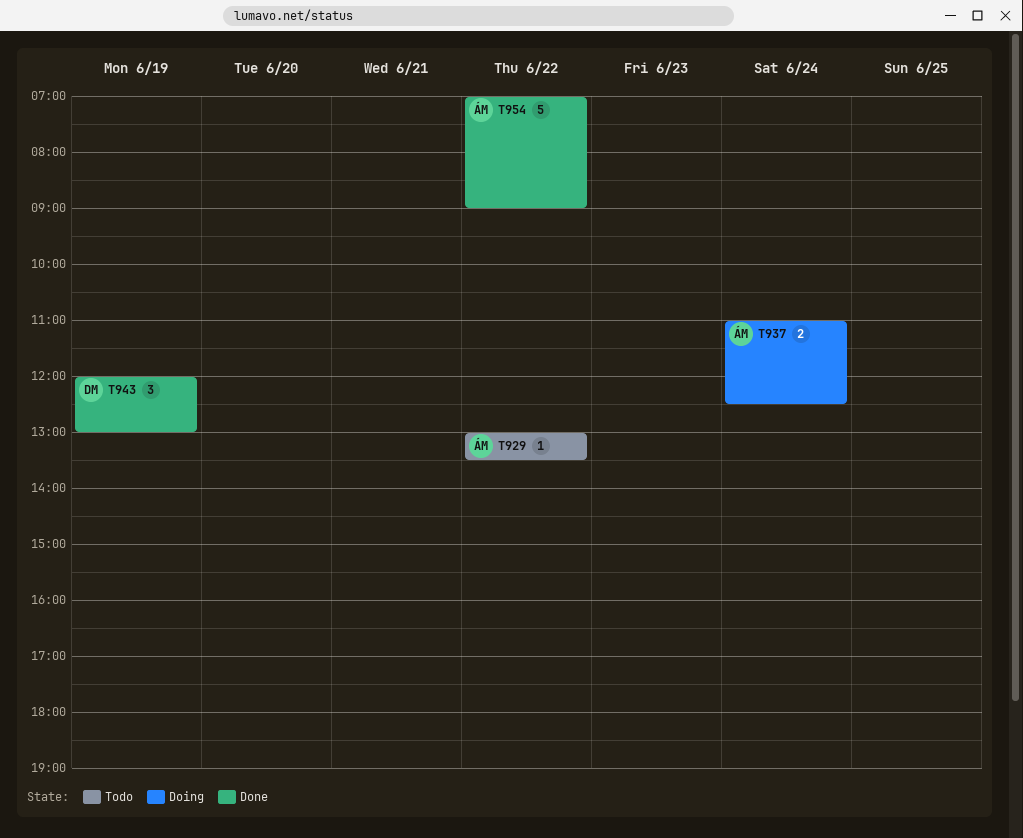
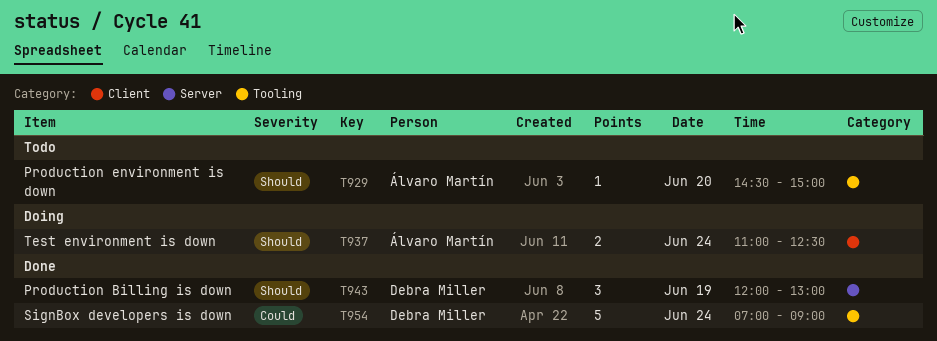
T929, day: Jun 22 -> Jun 20
T929, begins: 13:00 -> 14:30
T929, ends: 13:30 -> 15:00
T954, owner: Álvaro Martín -> Debra Miller
T954, day: Jun 22 -> Jun 24

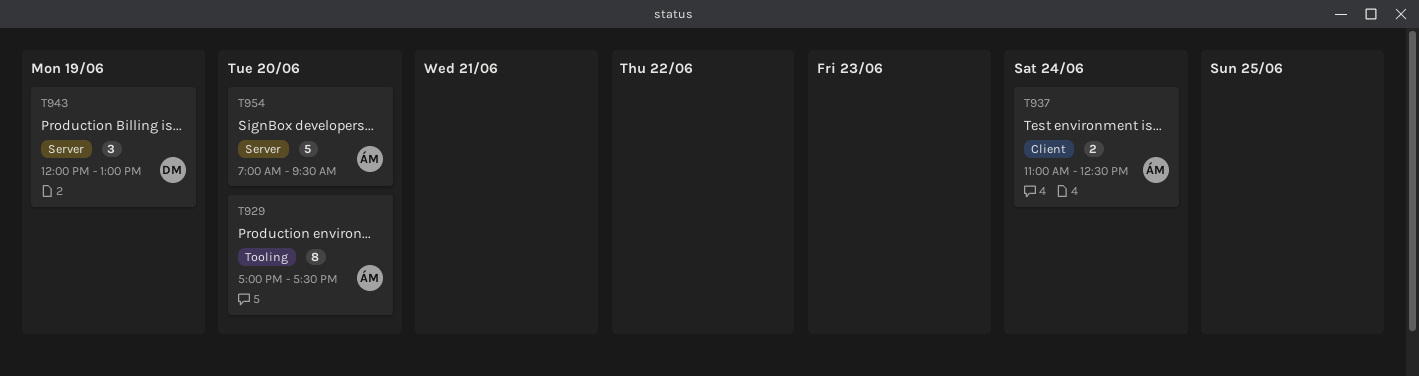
T929, estimate: 1 -> 8
T929, begins: 14:30 -> 17:00
T929, ends: 15:00 -> 17:30
T954, owner: Debra Miller -> Álvaro Martín
T954, label: Tooling -> Server
T954, day: Jun 24 -> Jun 20
T954, ends: 09:00 -> 09:30

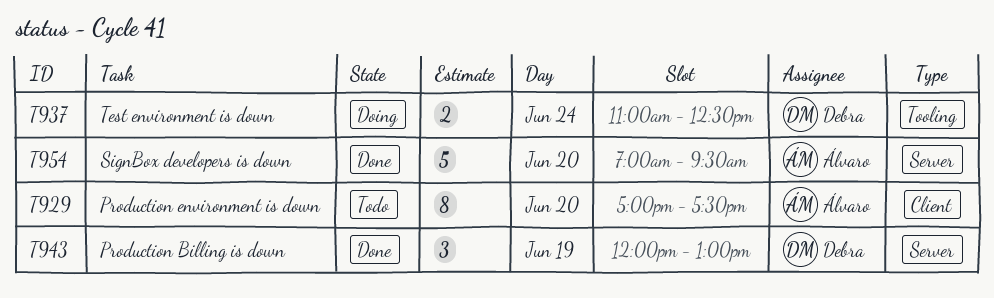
T929, label: Tooling -> Client
T937, owner: Álvaro -> Debra
T937, label: Client -> Tooling

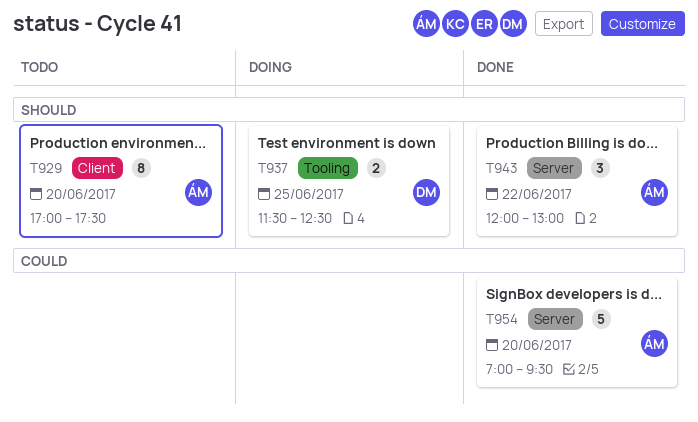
T937, day: Jun 24 -> Jun 25
T937, begins: 11:00 -> 11:30
T943, owner: Debra -> Álvaro
T943, day: Jun 19 -> Jun 22

